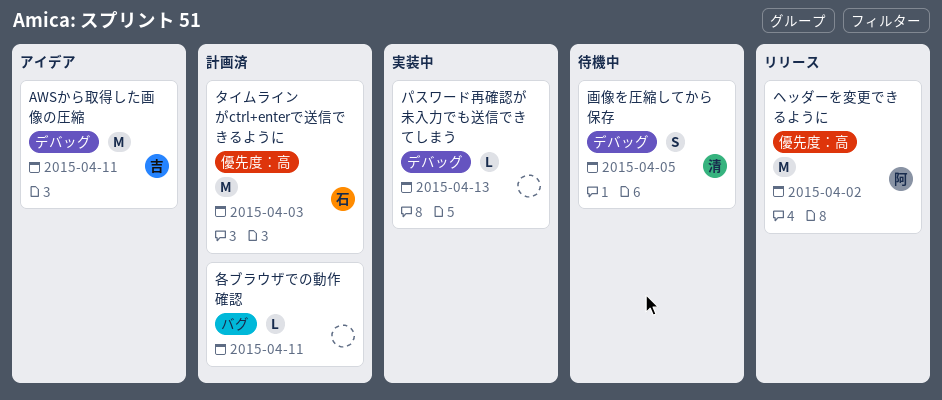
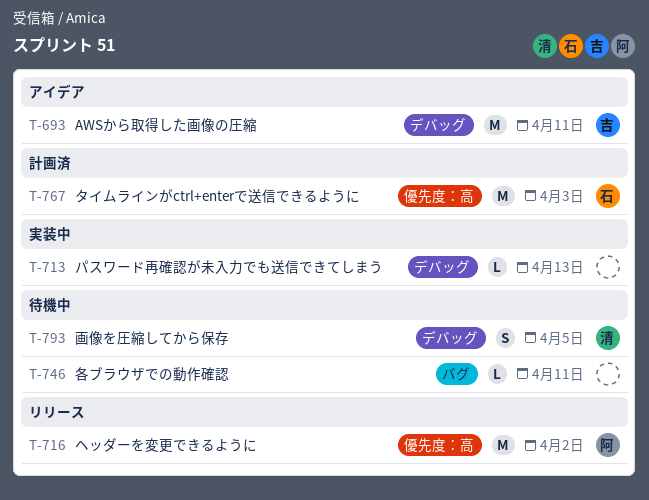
各ブラウザでの動作確認, status: 計画済 -> 待機中

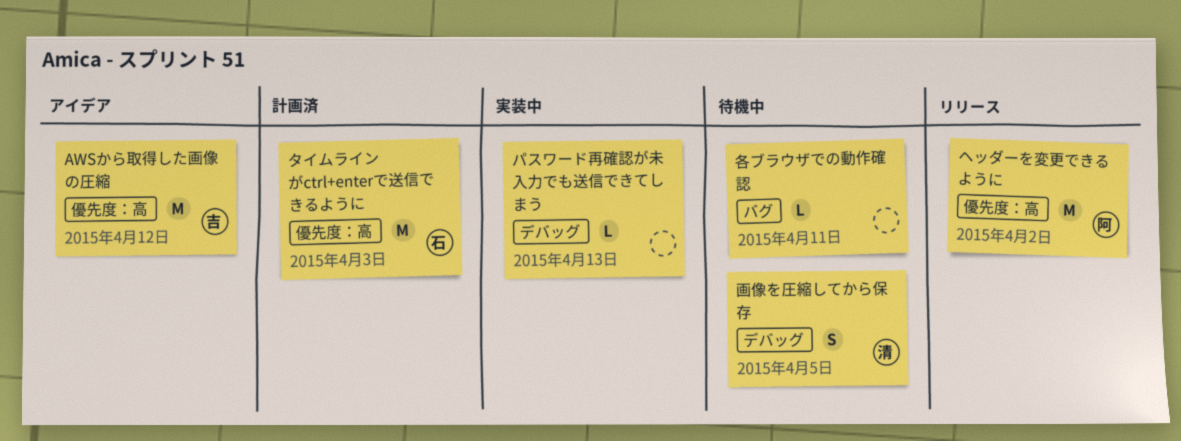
AWSから取得した画像の圧縮, label: デバッグ -> 優先度：高
AWSから取得した画像の圧縮, due: Apr 11 -> Apr 12

